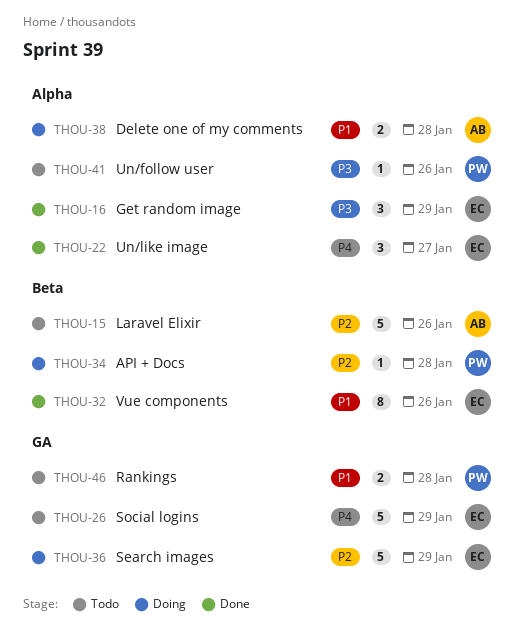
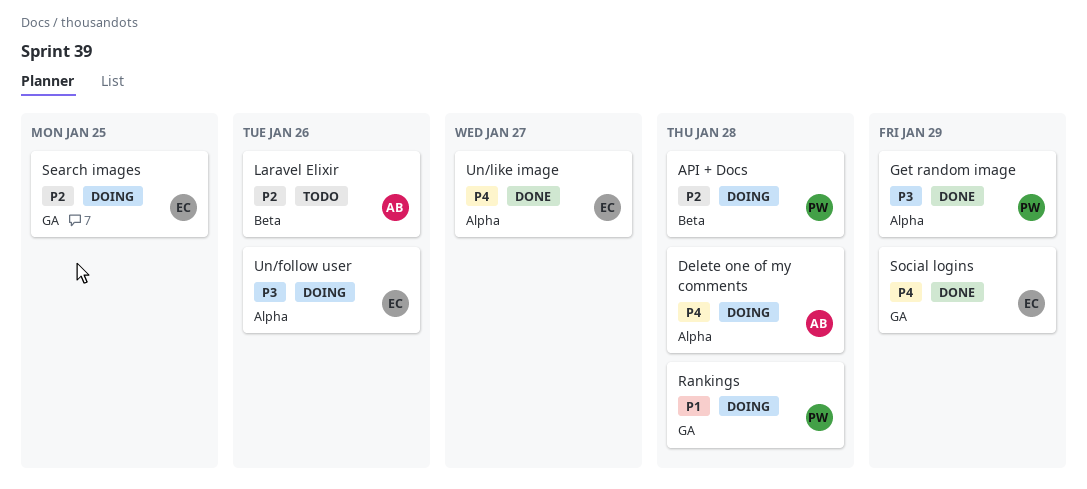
Delete one of my comments, priority: P1 -> P4
Get random image, owner: EC -> PW
Rankings, status: Todo -> Doing
Search images, due: Jan 29 -> Jan 25
Social logins, status: Todo -> Done
Un/follow user, status: Todo -> Doing
Un/follow user, owner: PW -> EC
Vue components: present -> none

